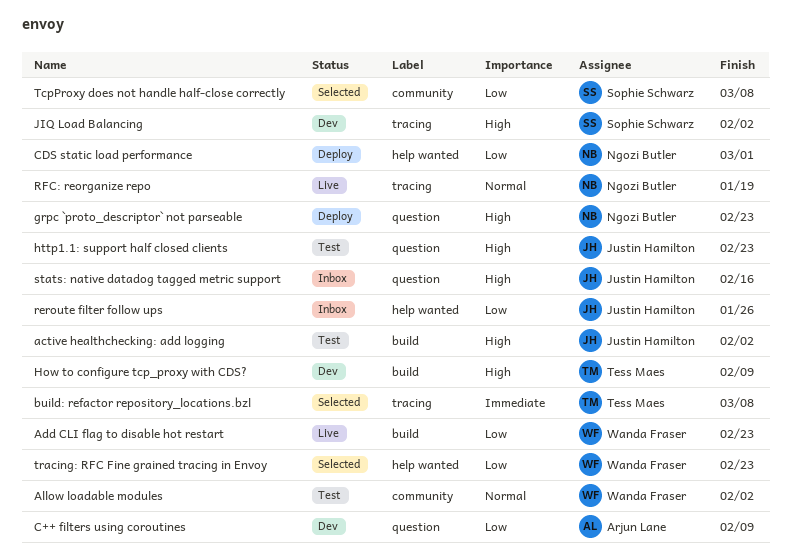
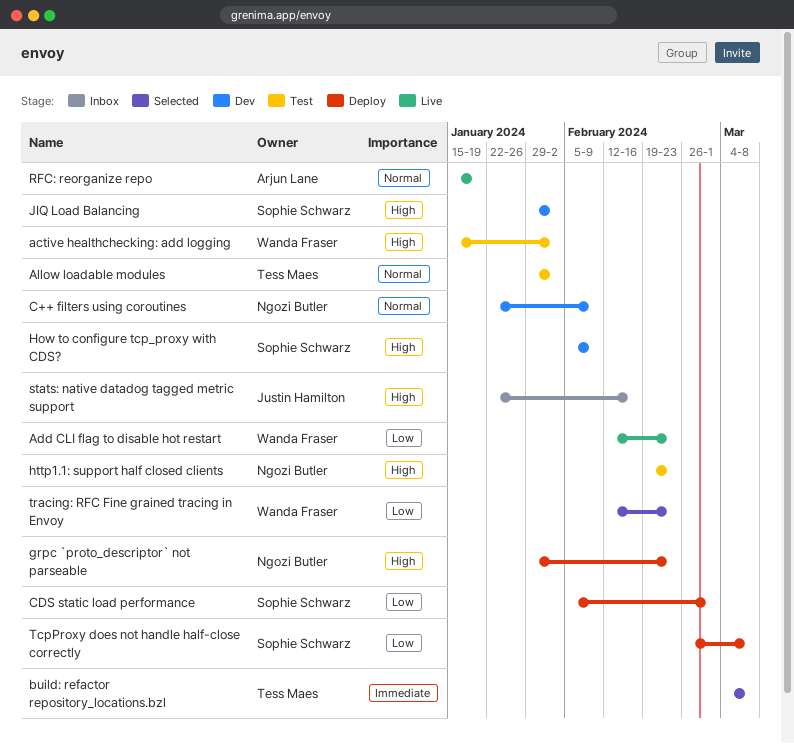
active healthchecking: add logging, owner: Justin Hamilton -> Wanda Fraser
Allow loadable modules, owner: Wanda Fraser -> Tess Maes
C++ filters using coroutines, owner: Arjun Lane -> Ngozi Butler
C++ filters using coroutines, priority: Low -> Normal
CDS static load performance, owner: Ngozi Butler -> Sophie Schwarz
How to configure tcp_proxy with CDS?, owner: Tess Maes -> Sophie Schwarz
http1.1: support half closed clients, owner: Justin Hamilton -> Ngozi Butler
reroute filter follow ups: present -> none
RFC: reorganize repo, owner: Ngozi Butler -> Arjun Lane
TcpProxy does not handle half-close correctly, status: Selected -> Deploy

